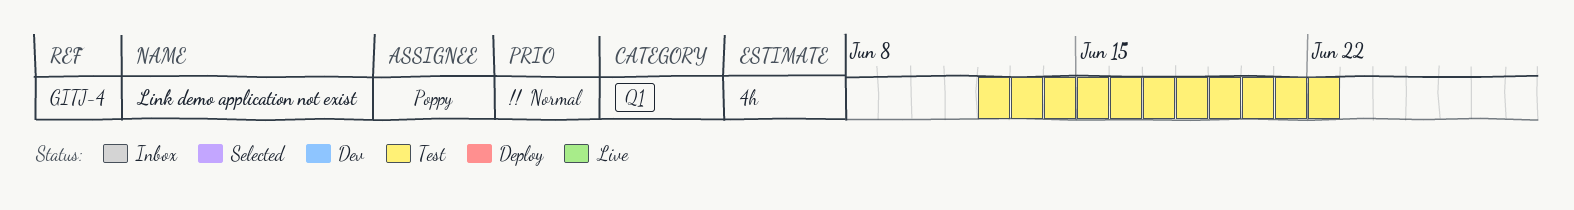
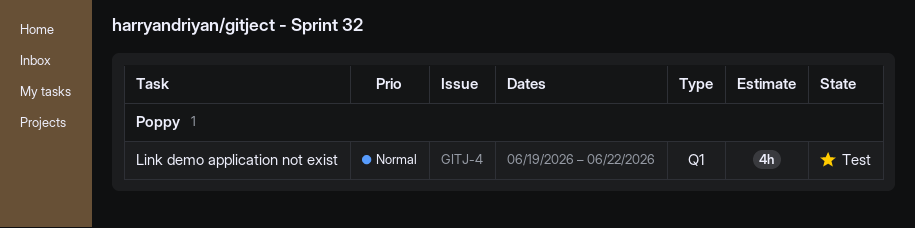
GITJ-4, start: Jun 12 -> Jun 19

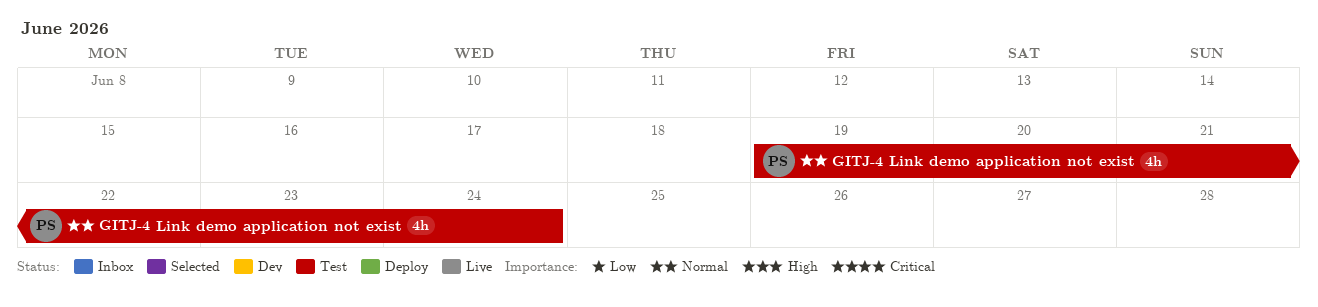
GITJ-4, due: Jun 22 -> Jun 24

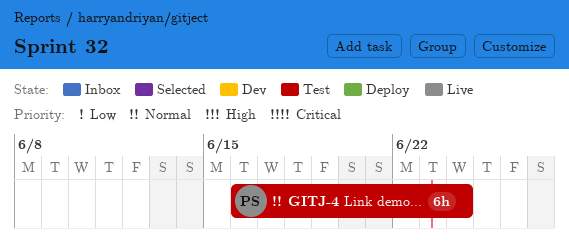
GITJ-4, estimate: 4h -> 6h
GITJ-4, start: Jun 19 -> Jun 16

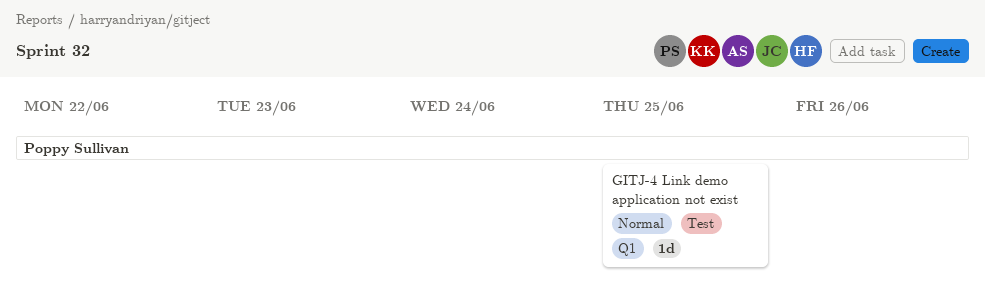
GITJ-4, estimate: 6h -> 1d
GITJ-4, due: Jun 24 -> Jun 25

